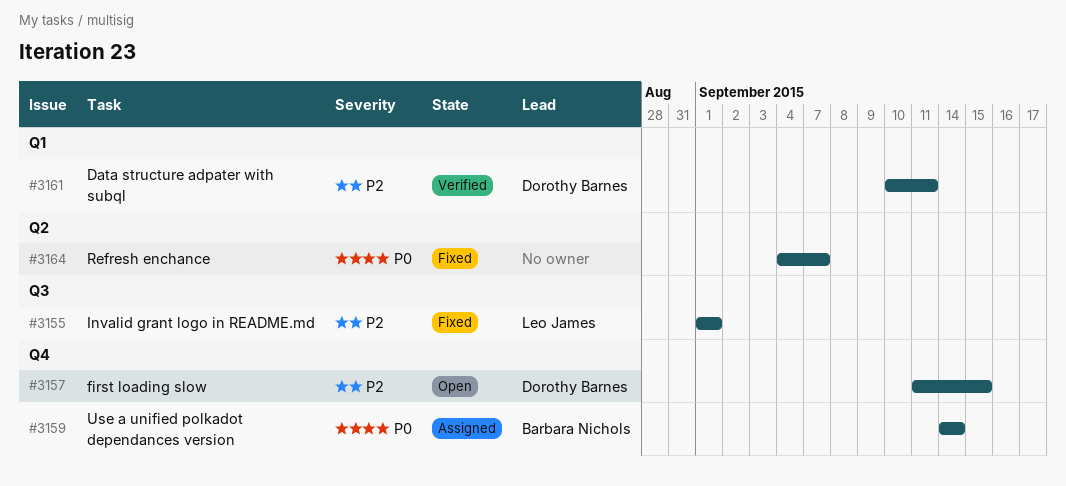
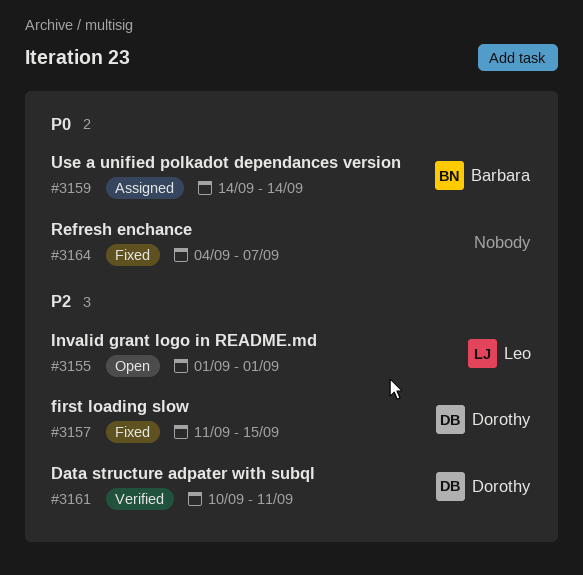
#3155, status: Fixed -> Open
#3157, status: Open -> Fixed

